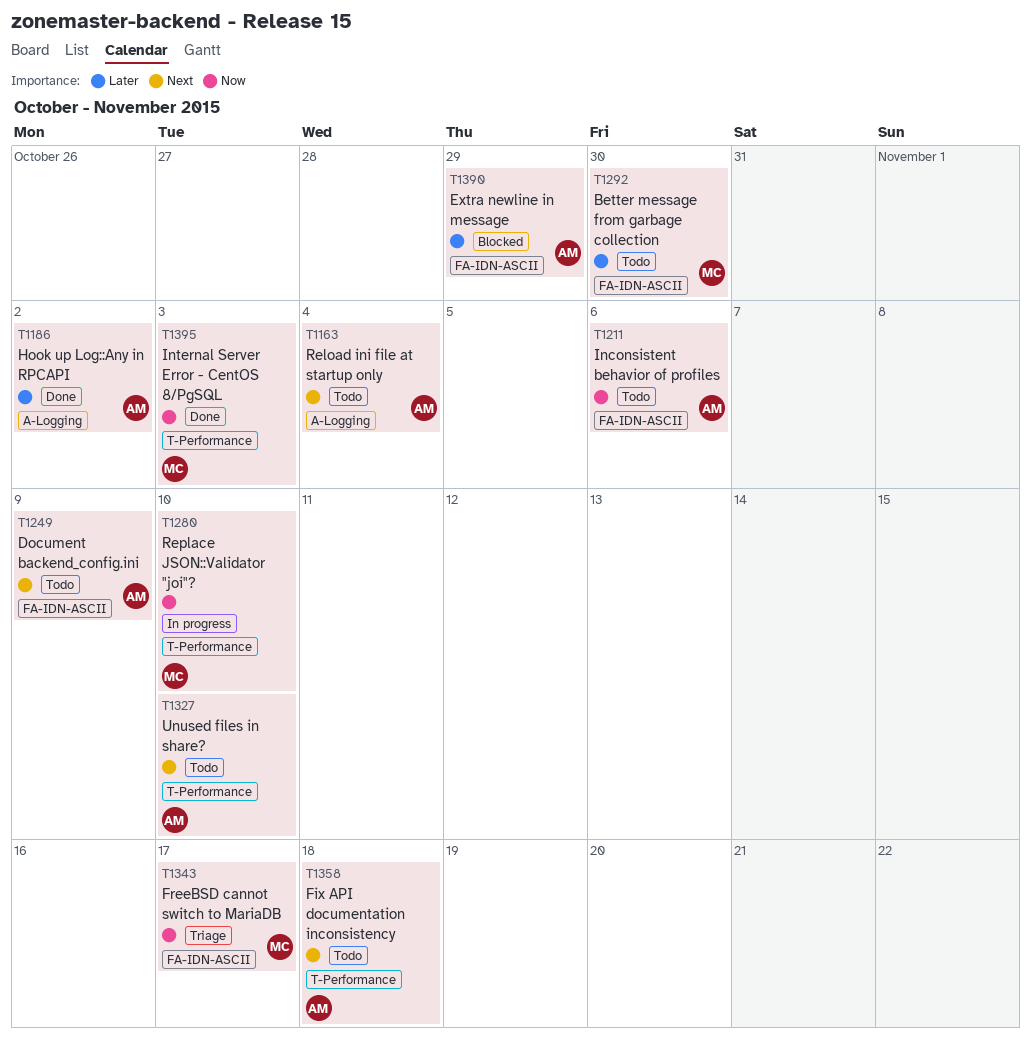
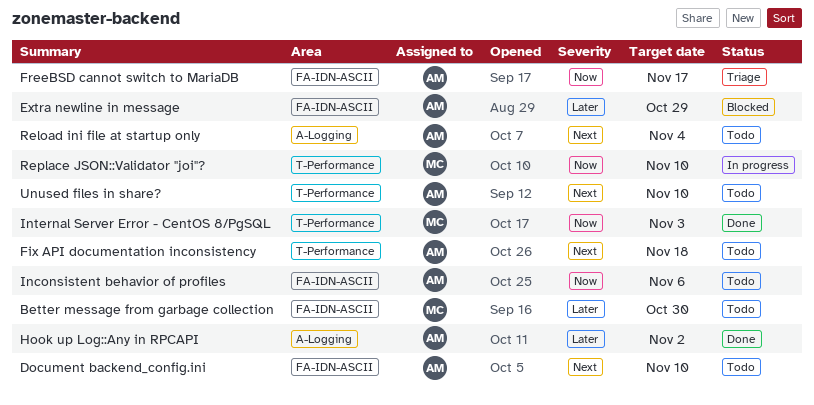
Document backend_config.ini, due: Nov 9 -> Nov 10
FreeBSD cannot switch to MariaDB, owner: MC -> AM

